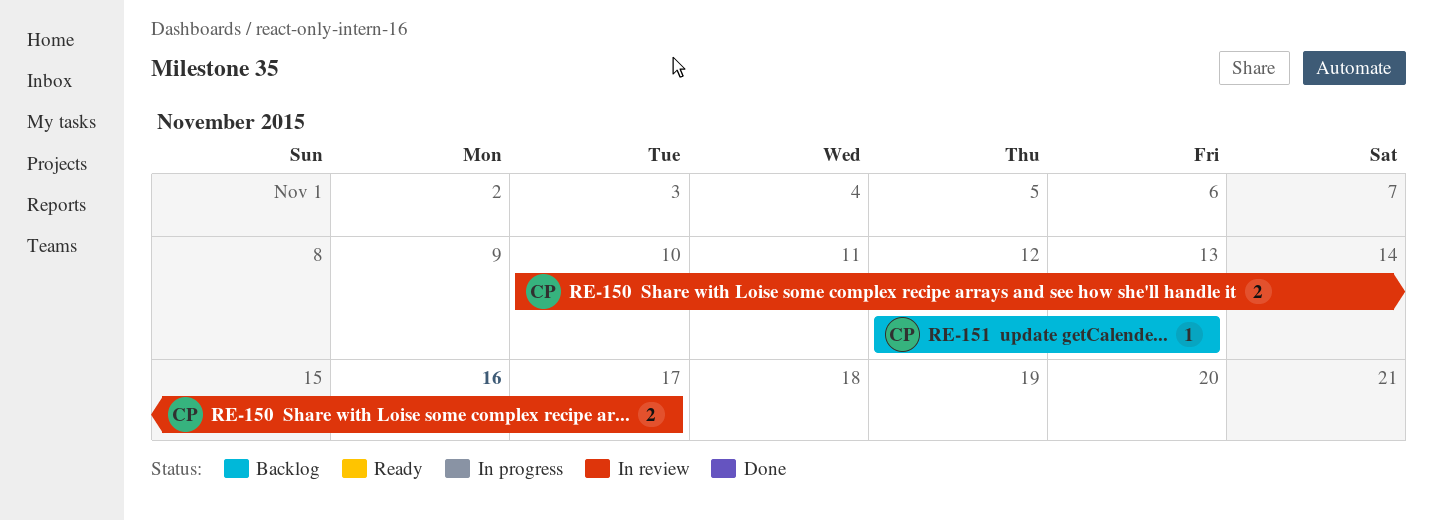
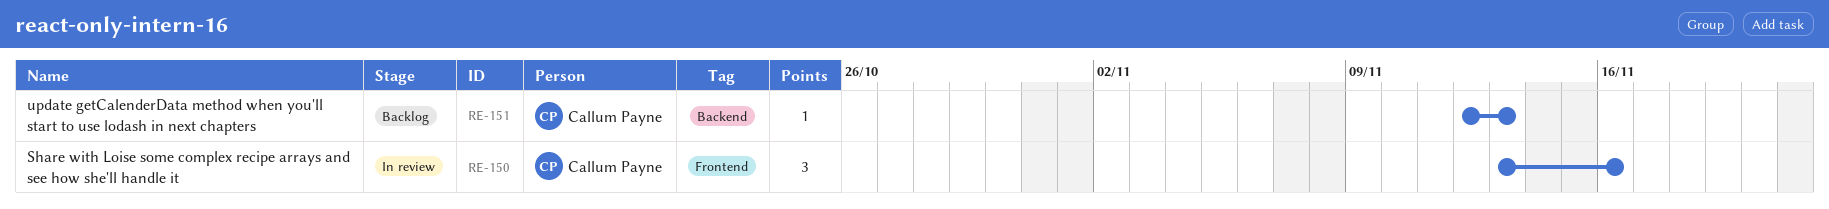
RE-150, estimate: 2 -> 3
RE-150, start: Nov 10 -> Nov 13
RE-150, due: Nov 17 -> Nov 16

